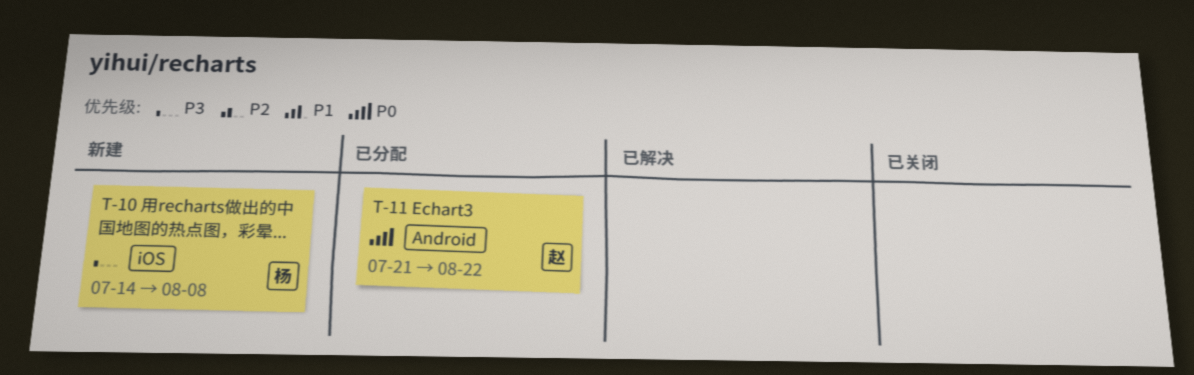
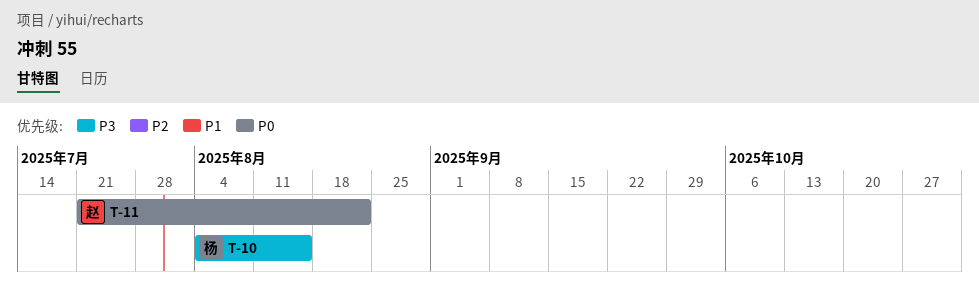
T-10, start: Jul 14 -> Aug 4
T-10, due: Aug 8 -> Aug 15

